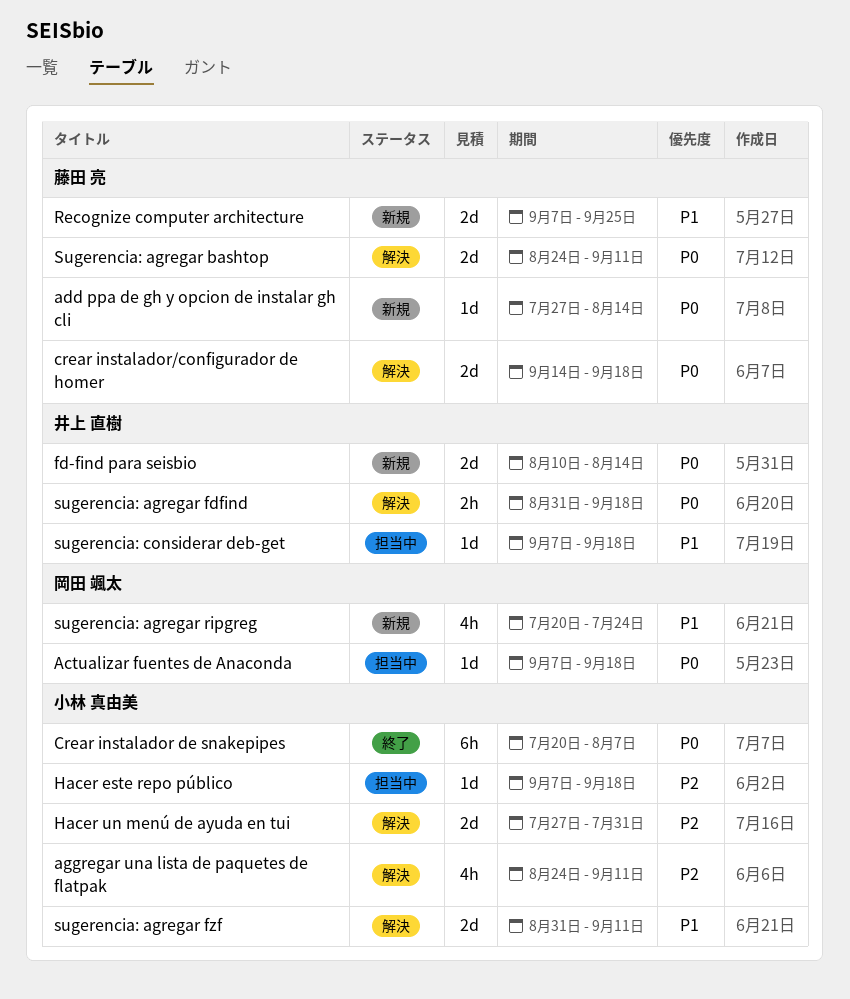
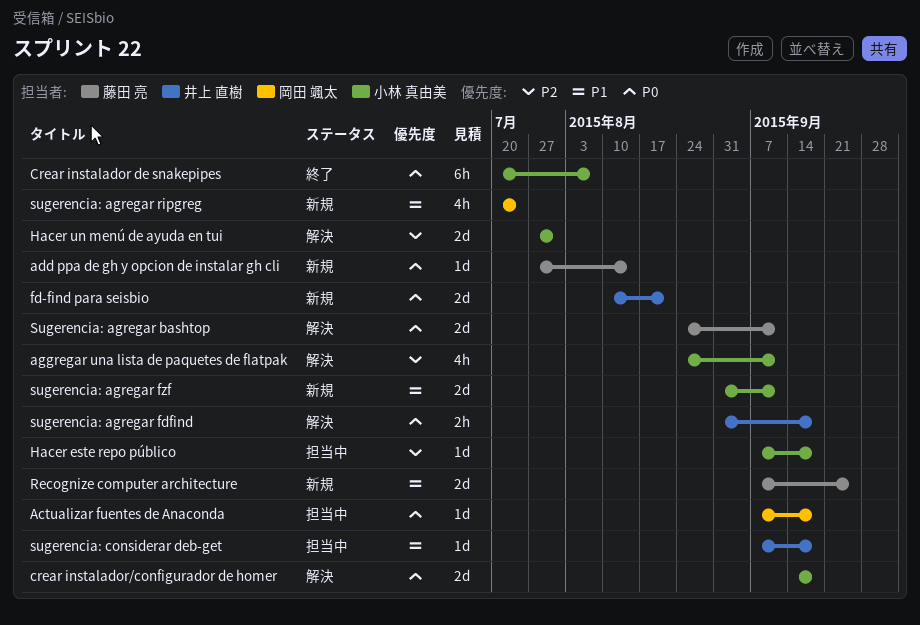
crear instalador/configurador de homer, owner: 藤田 亮 -> 小林 真由美
fd-find para seisbio, due: Aug 14 -> Aug 21
sugerencia: agregar fzf, status: 解決 -> 新規

